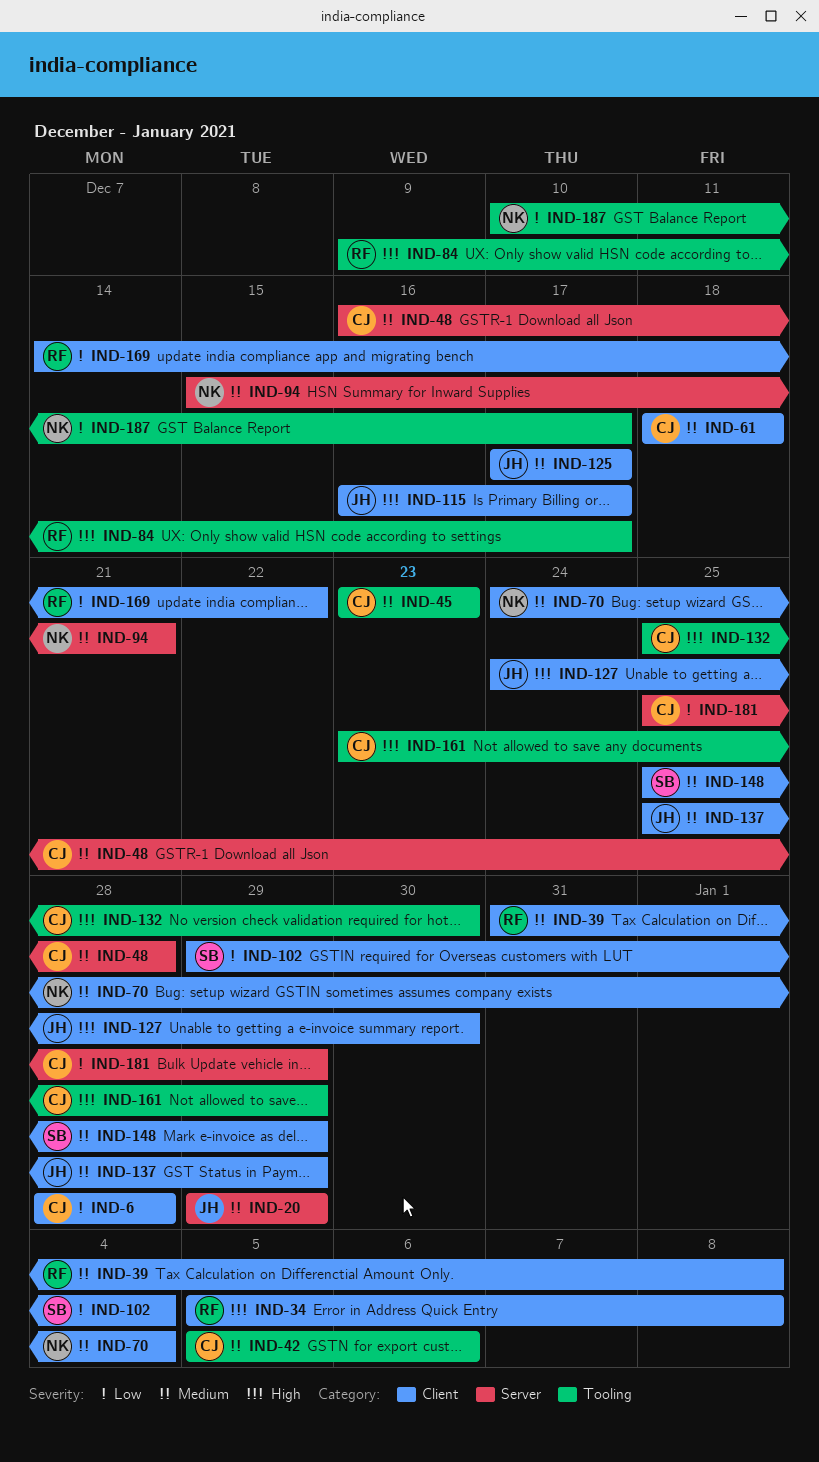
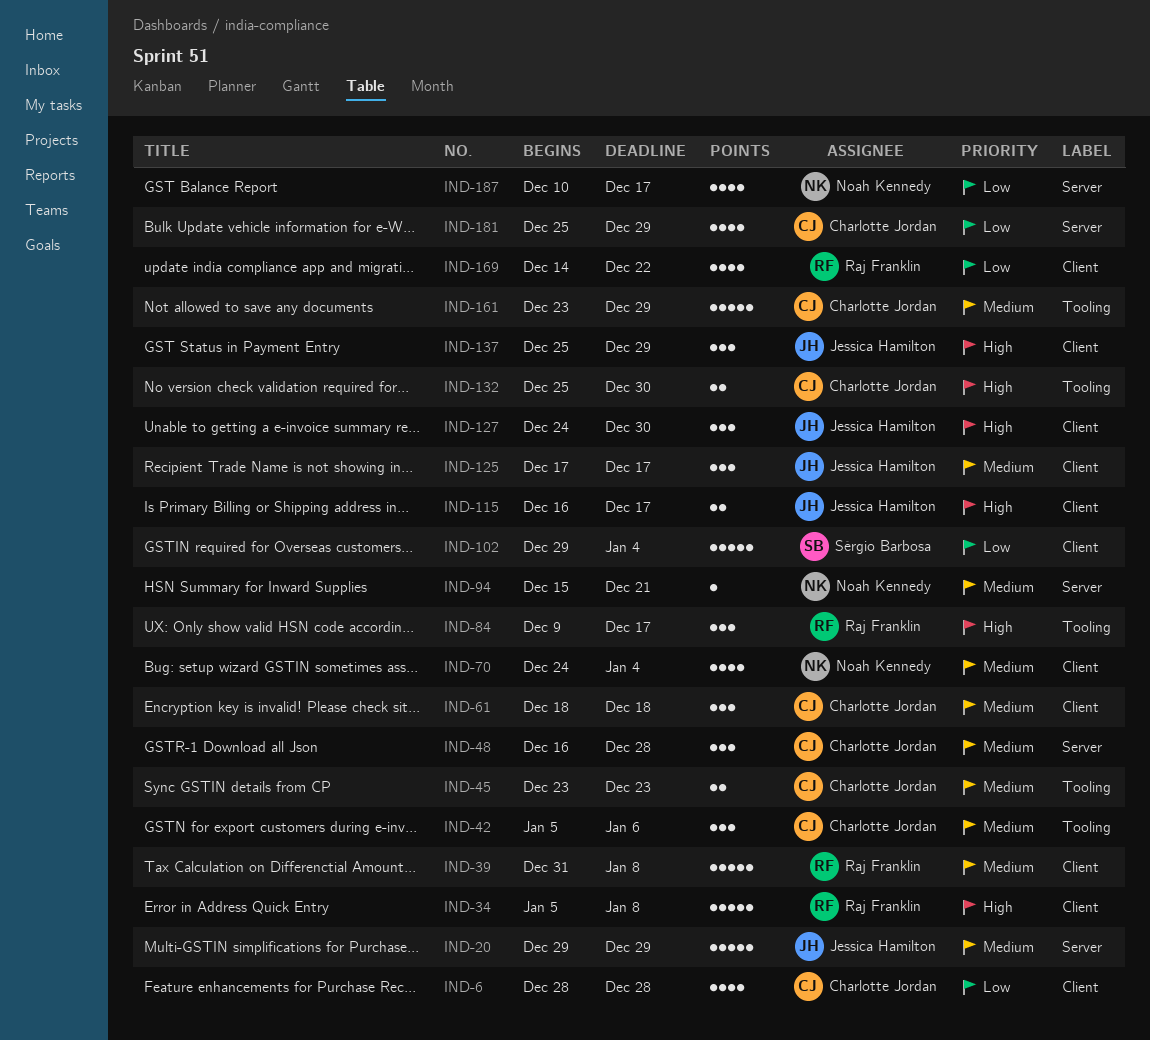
IND-137, priority: Medium -> High
IND-148: present -> none
IND-161, priority: High -> Medium
IND-187, label: Tooling -> Server

